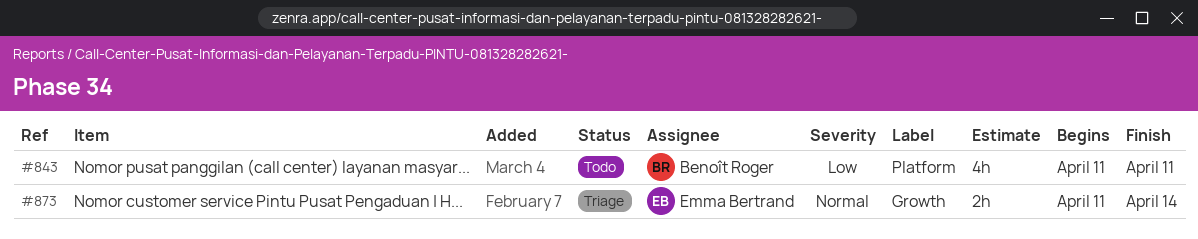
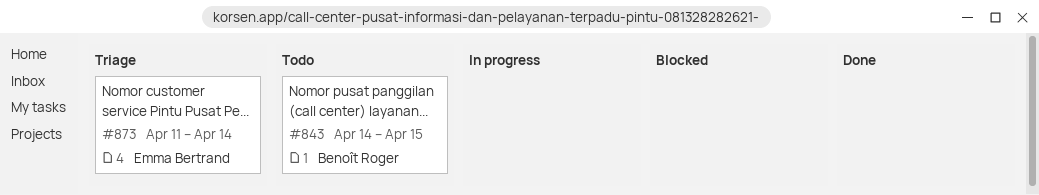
#843, start: Apr 11 -> Apr 14
#843, due: Apr 11 -> Apr 15

